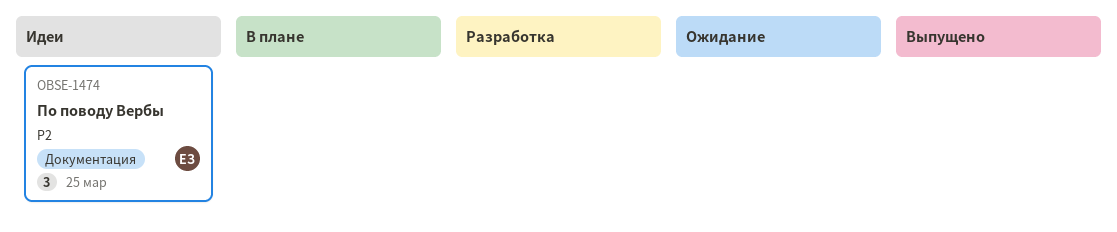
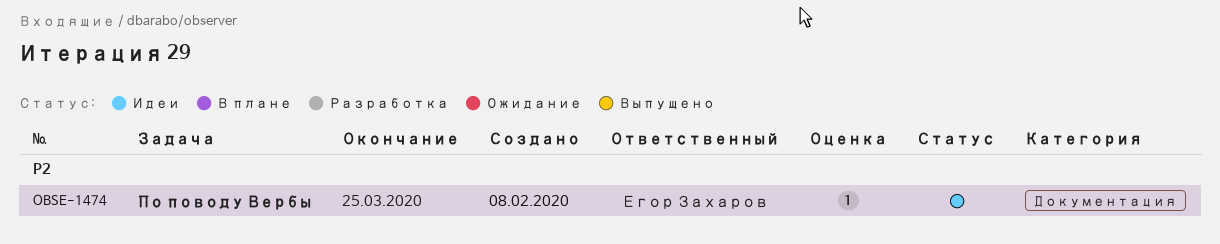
OBSE-1474, estimate: 3 -> 1

